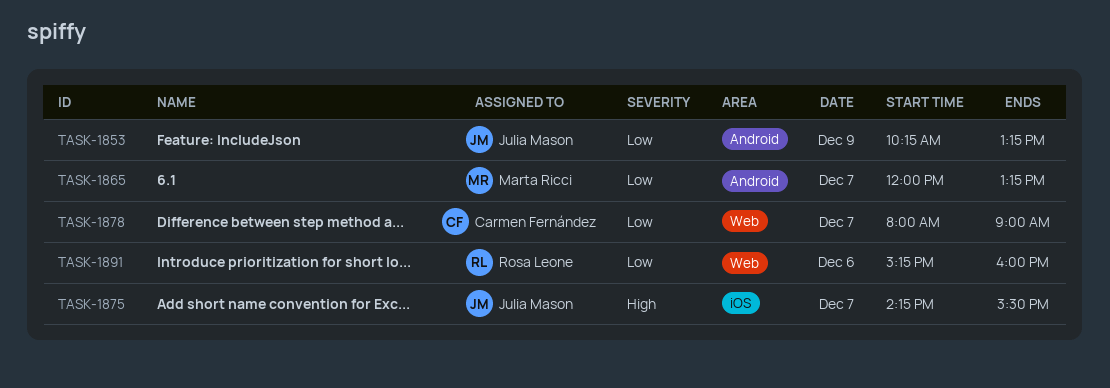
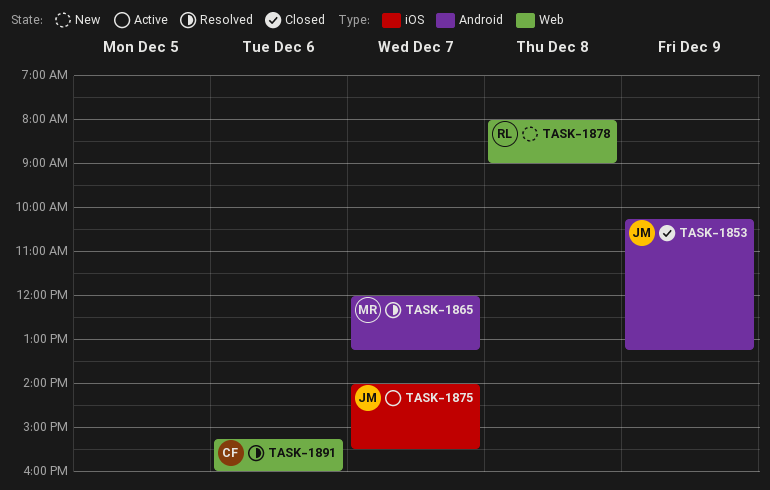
TASK-1875, begins: 14:15 -> 14:00
TASK-1878, owner: Carmen Fernández -> Rosa Leone
TASK-1878, day: Dec 7 -> Dec 8
TASK-1891, owner: Rosa Leone -> Carmen Fernández

